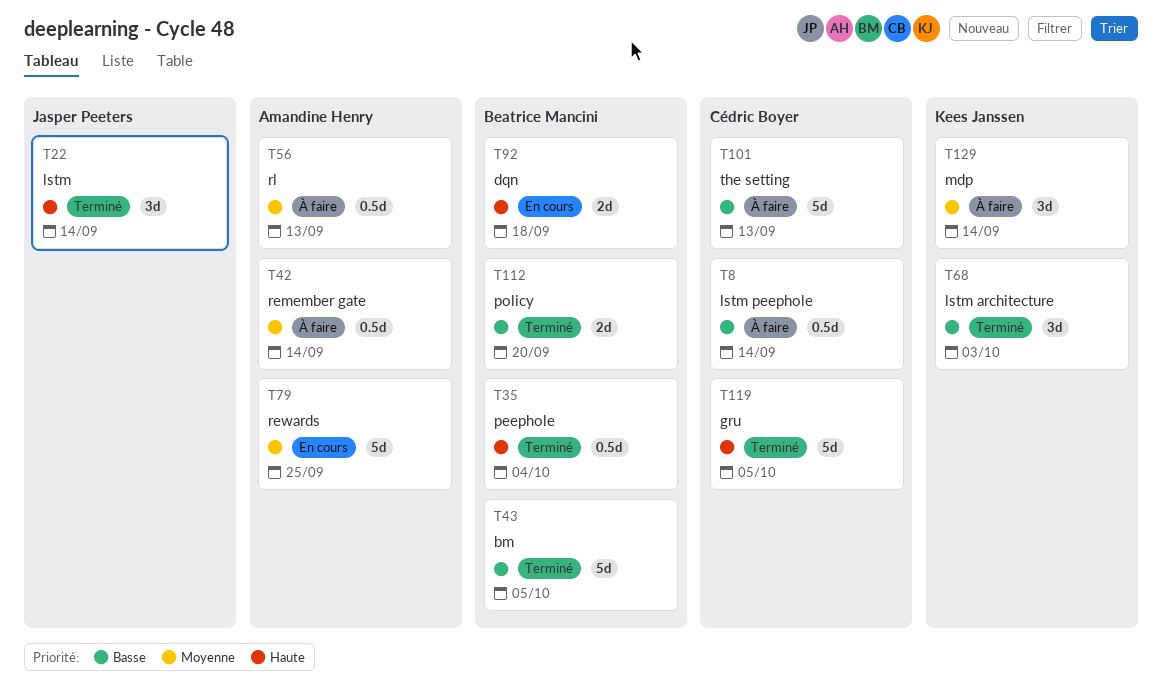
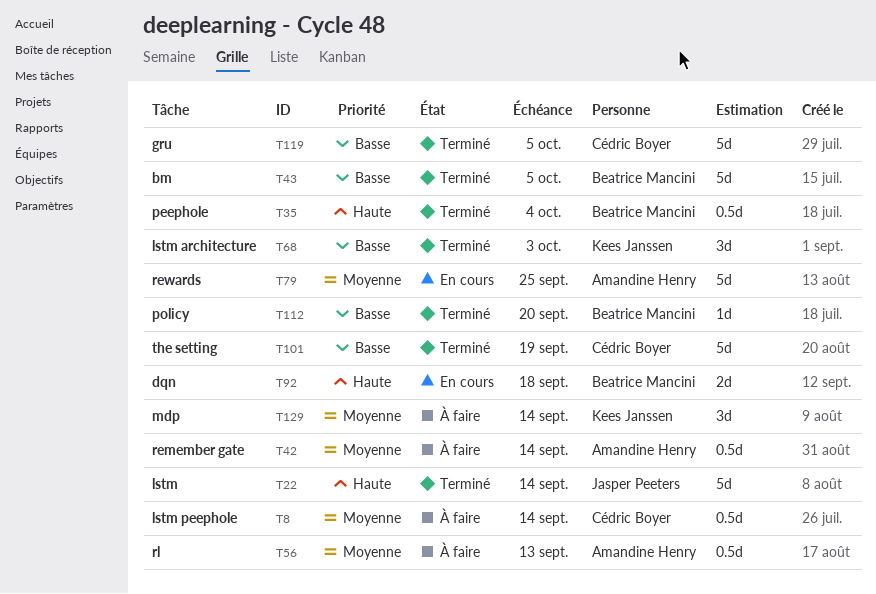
T8, priority: Basse -> Moyenne
T22, estimate: 3d -> 5d
T101, status: À faire -> Terminé
T101, due: Sep 13 -> Sep 19
T112, estimate: 2d -> 1d
T119, priority: Haute -> Basse

